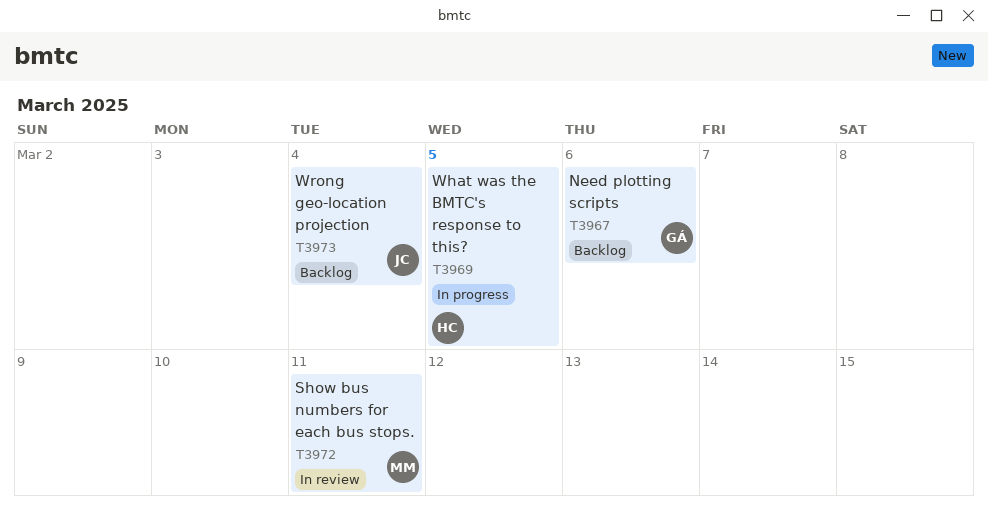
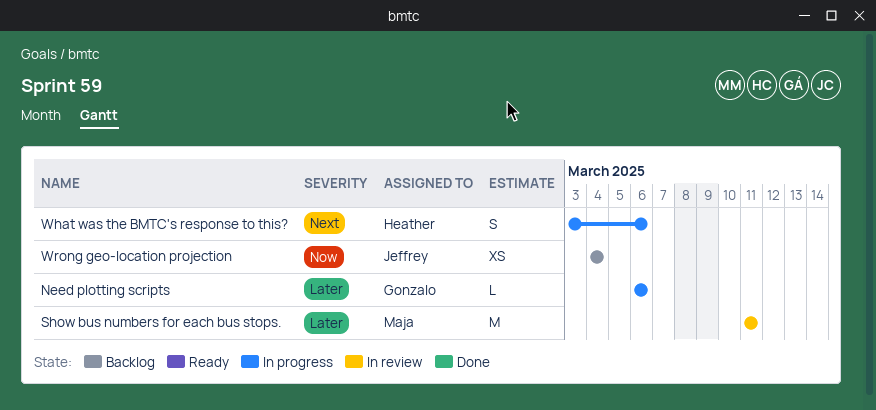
Need plotting scripts, status: Backlog -> In progress
What was the BMTC's response to this?, due: Mar 5 -> Mar 6

